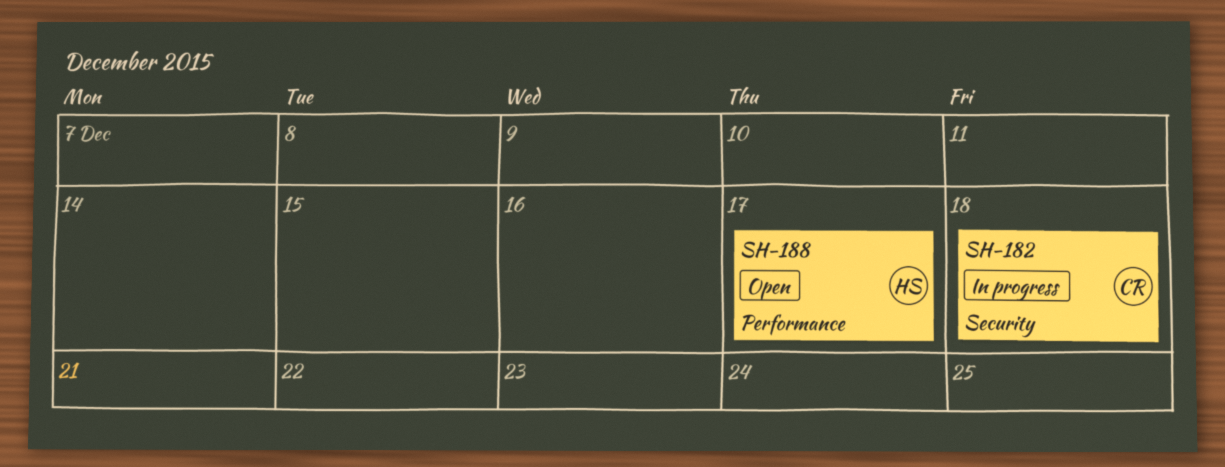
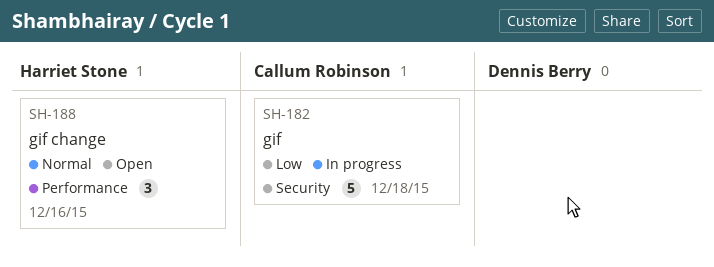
SH-188, due: Dec 17 -> Dec 16

